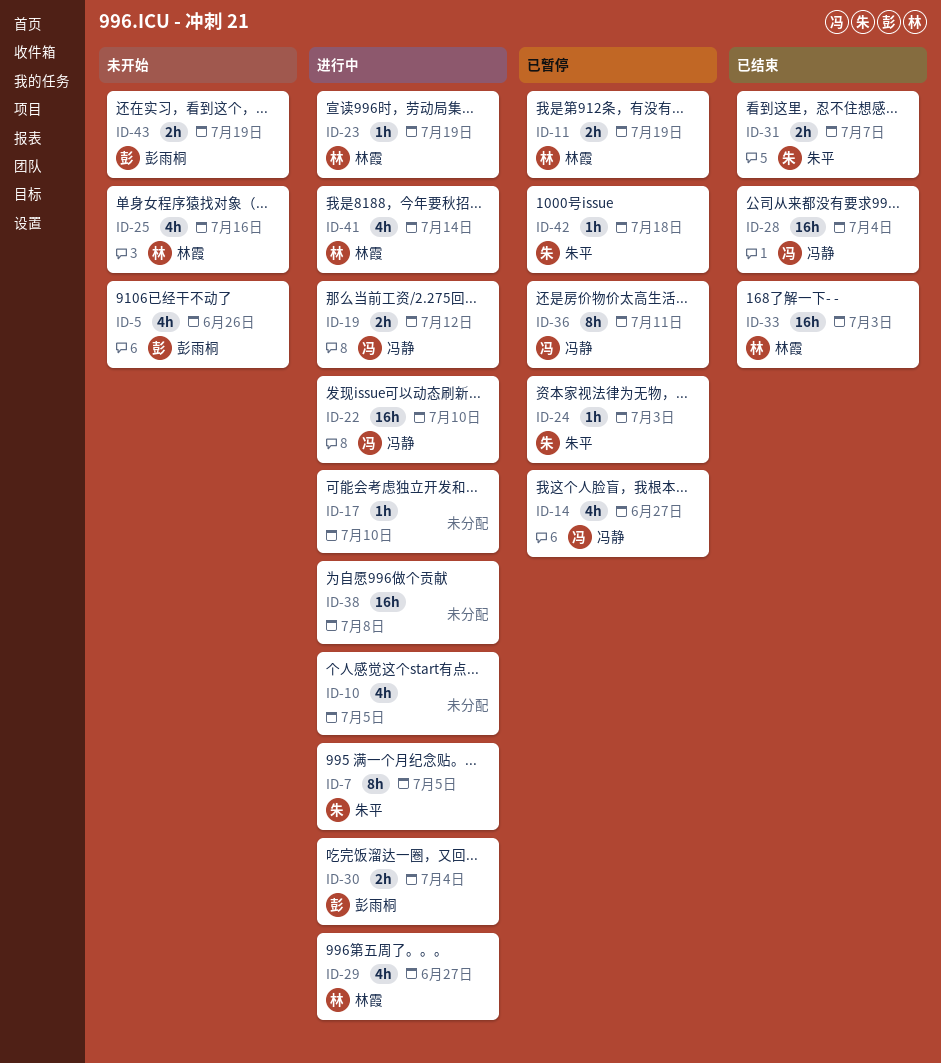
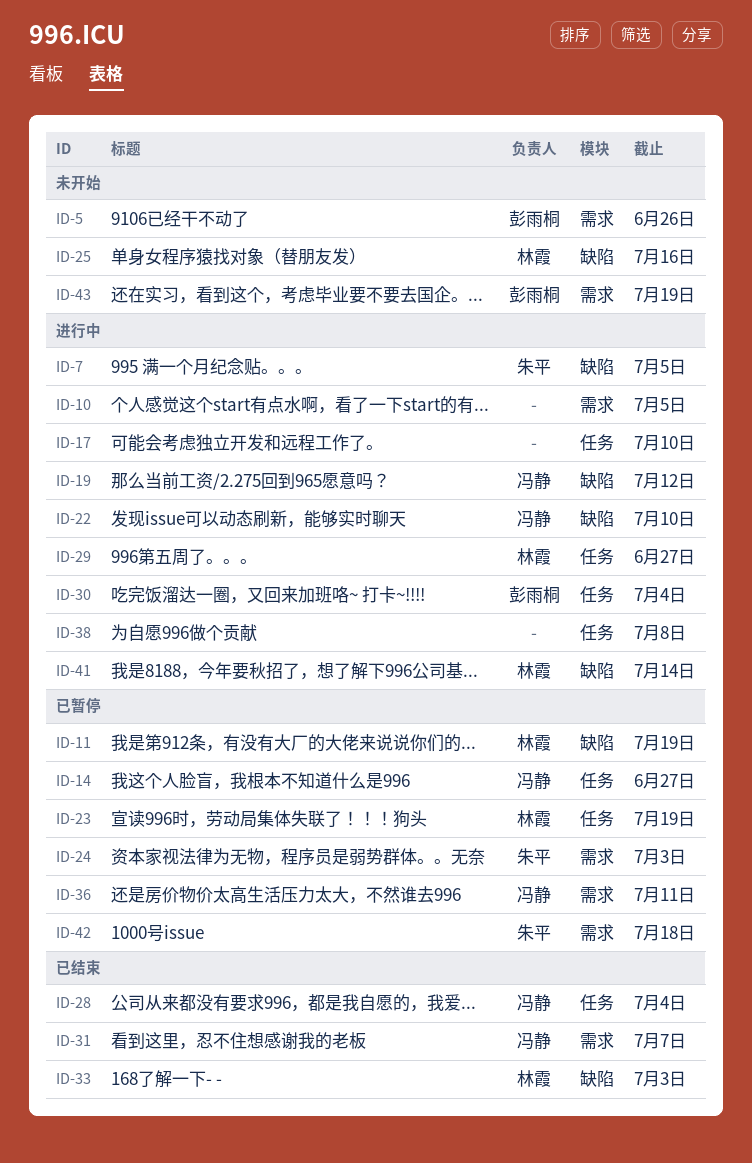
ID-23, status: 进行中 -> 已暂停
ID-31, owner: 朱平 -> 冯静

